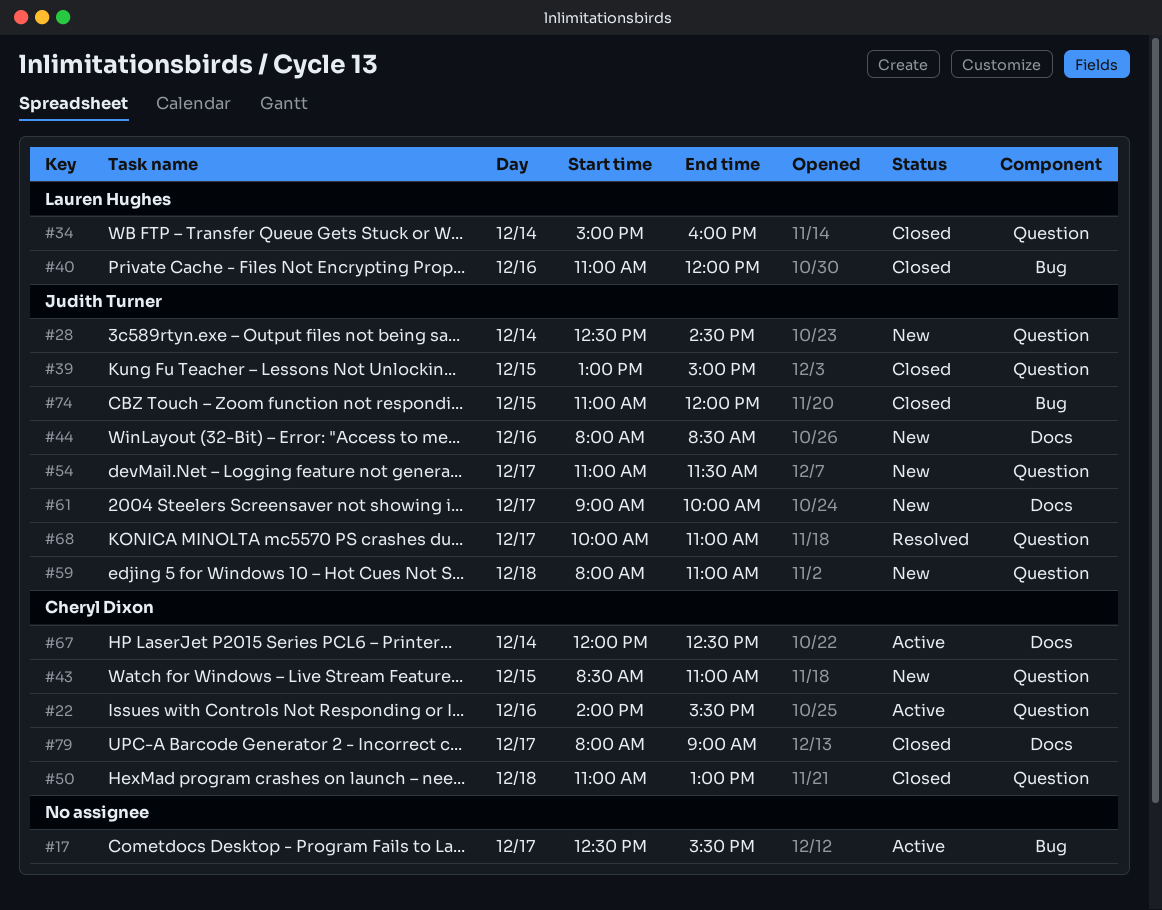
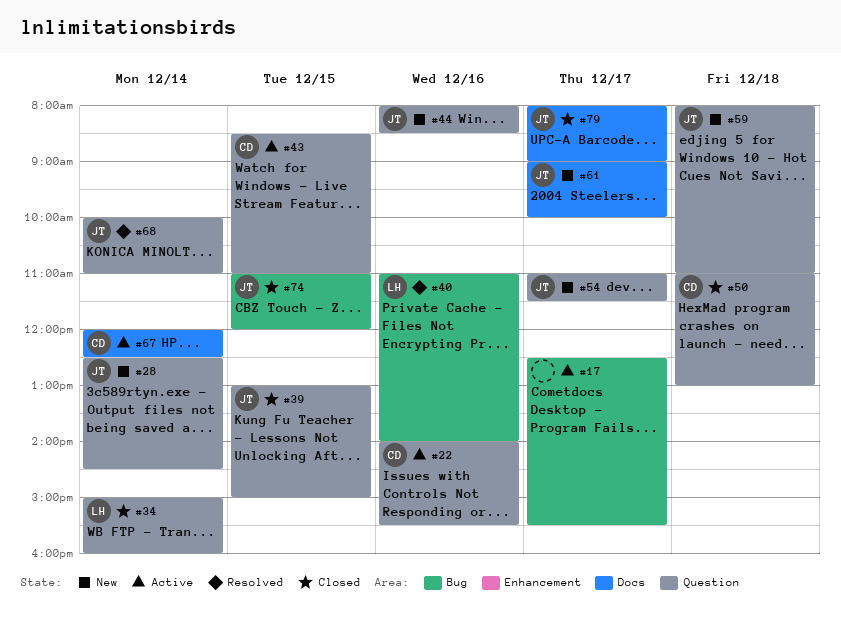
#40, status: Closed -> Resolved
#40, ends: 12:00 -> 14:00
#43, status: New -> Active
#44, label: Docs -> Question
#68, day: Dec 17 -> Dec 14
#79, owner: Cheryl Dixon -> Judith Turner

